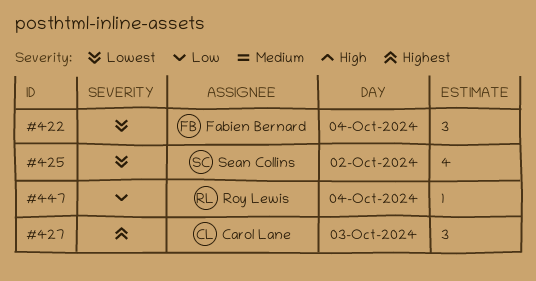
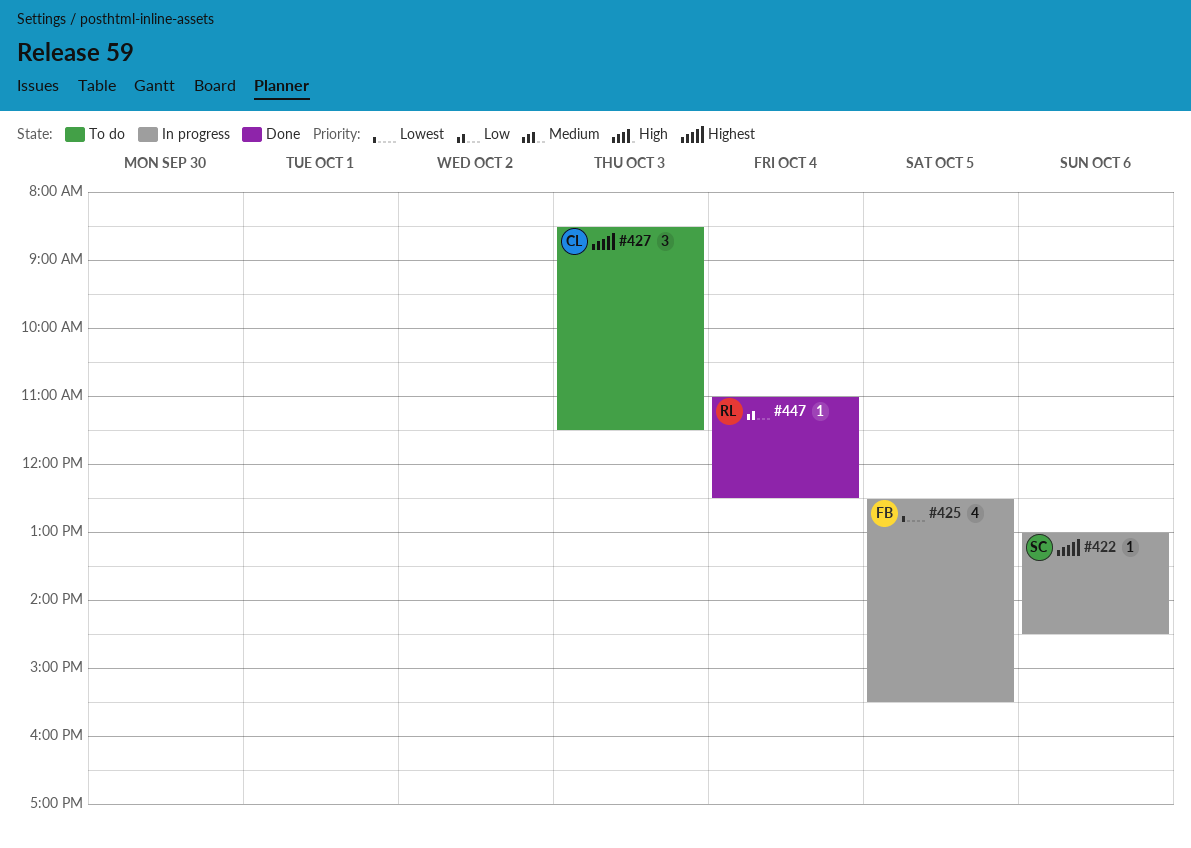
#422, owner: Fabien Bernard -> Sean Collins
#422, priority: Lowest -> Highest
#422, estimate: 3 -> 1
#422, day: Oct 4 -> Oct 6
#425, owner: Sean Collins -> Fabien Bernard
#425, day: Oct 2 -> Oct 5

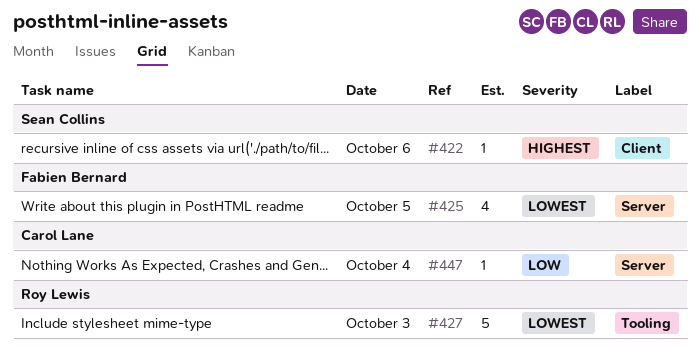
#427, owner: Carol Lane -> Roy Lewis
#427, priority: Highest -> Lowest
#427, estimate: 3 -> 5
#447, owner: Roy Lewis -> Carol Lane

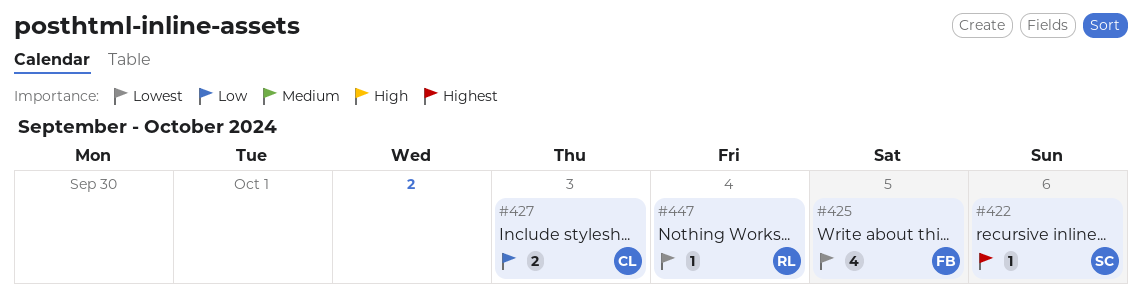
#427, owner: Roy Lewis -> Carol Lane
#427, priority: Lowest -> Low
#427, estimate: 5 -> 2
#447, owner: Carol Lane -> Roy Lewis
#447, priority: Low -> Lowest

